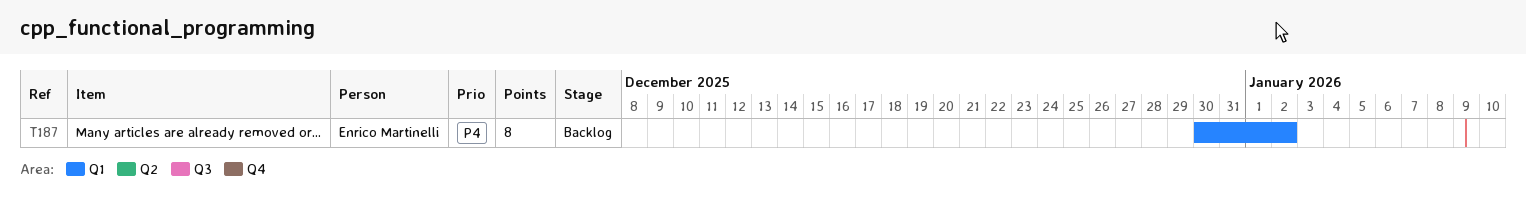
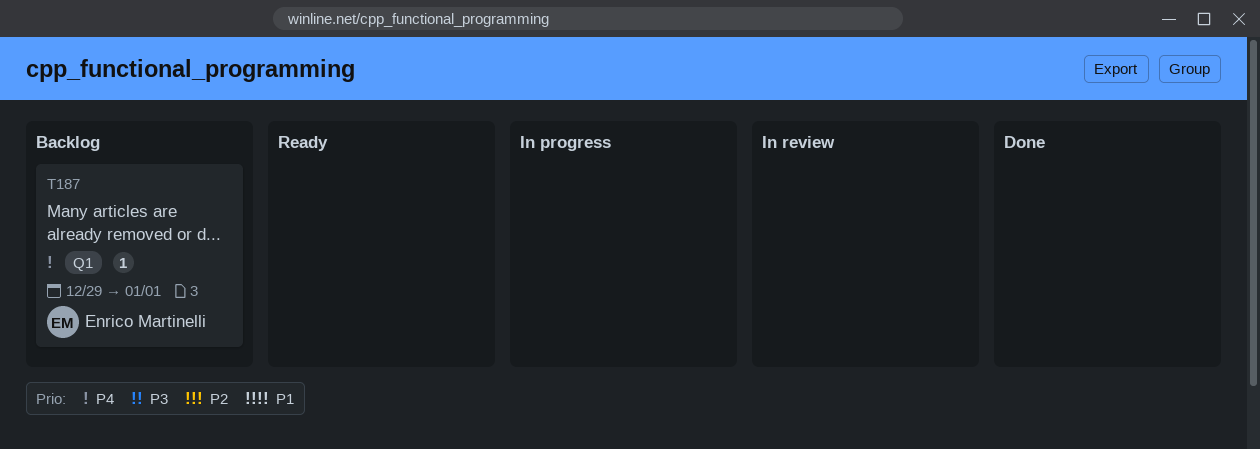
T187, estimate: 8 -> 1
T187, start: Dec 30 -> Dec 29
T187, due: Jan 2 -> Jan 1

